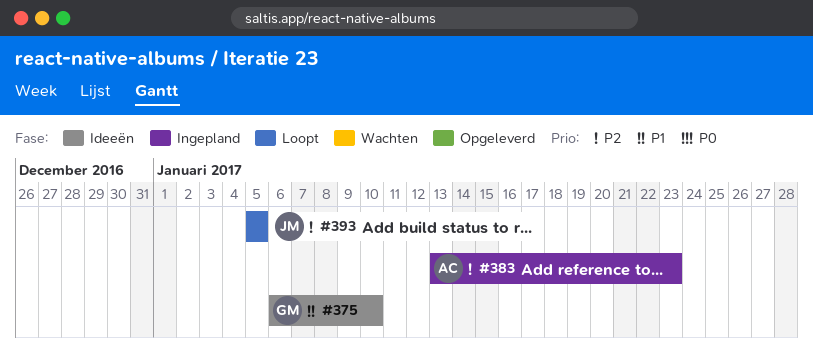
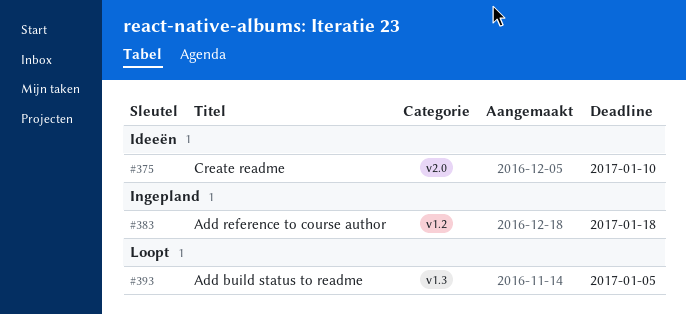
#383, due: Jan 23 -> Jan 18

